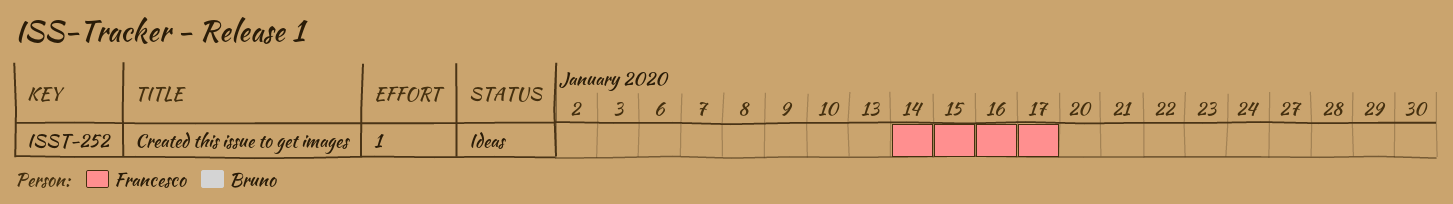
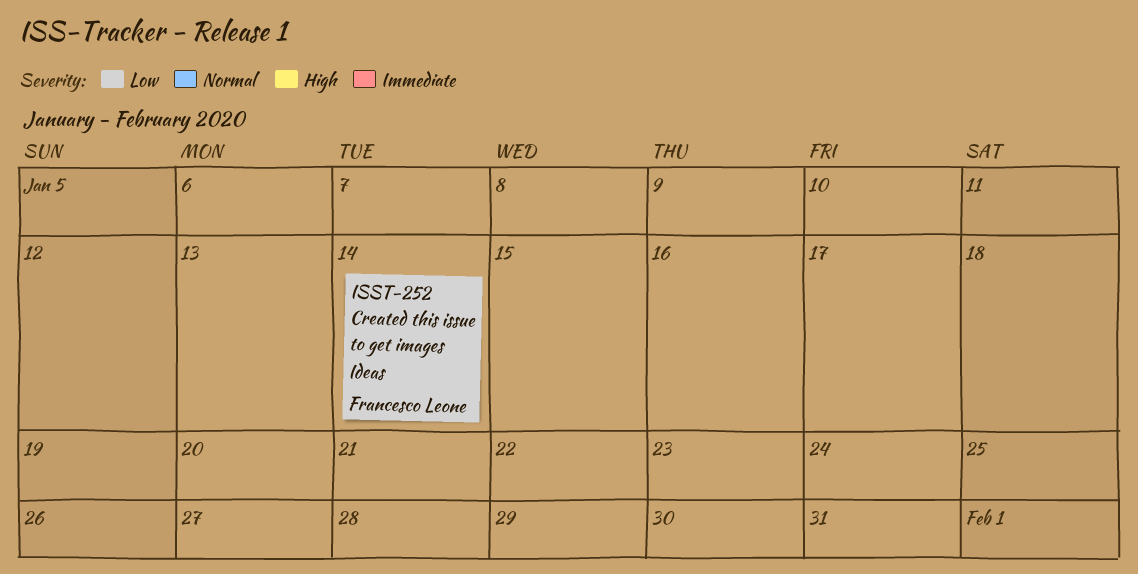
ISST-252, due: Jan 17 -> Jan 14

